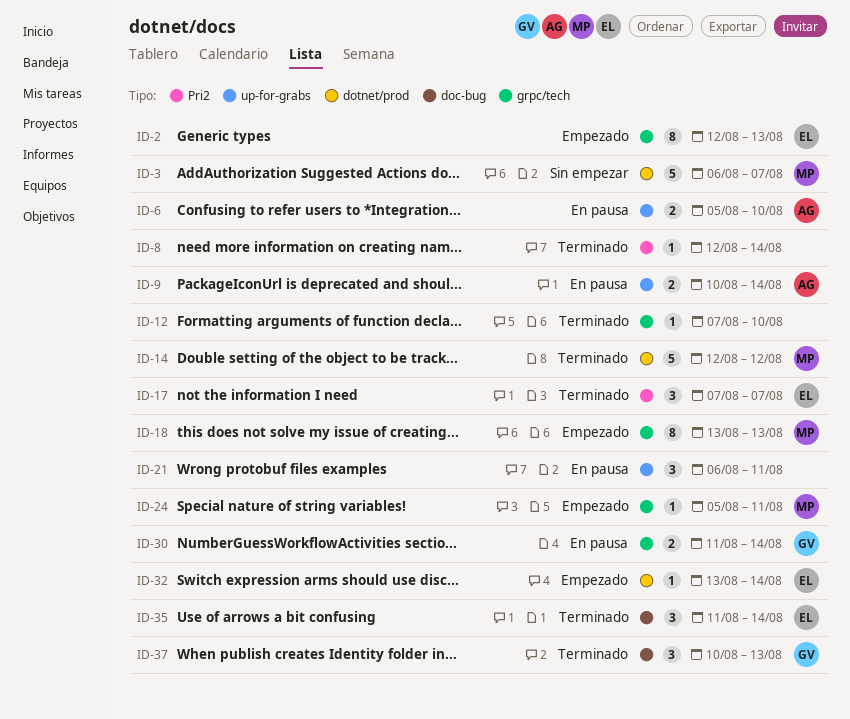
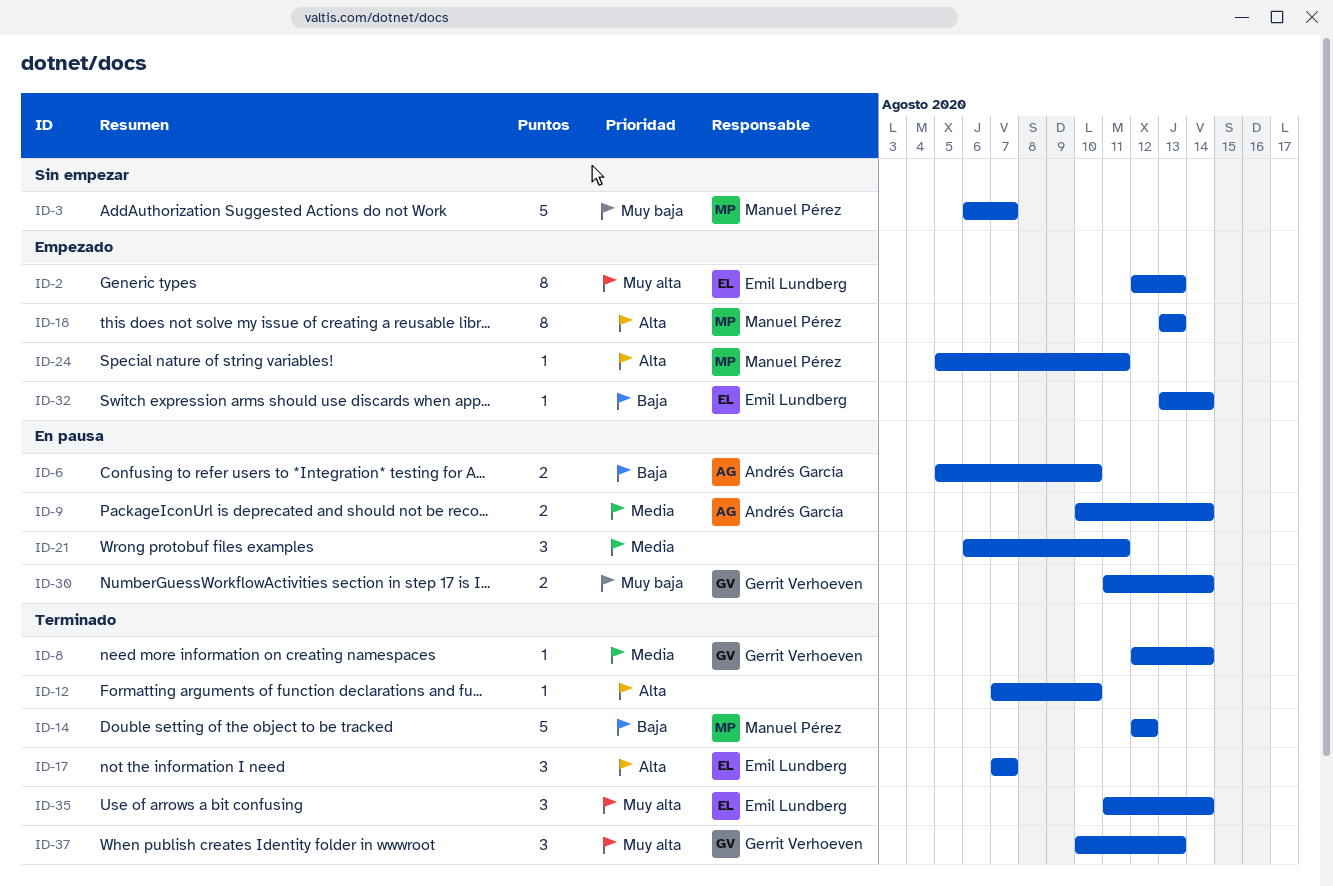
ID-8, owner: none -> Gerrit Verhoeven

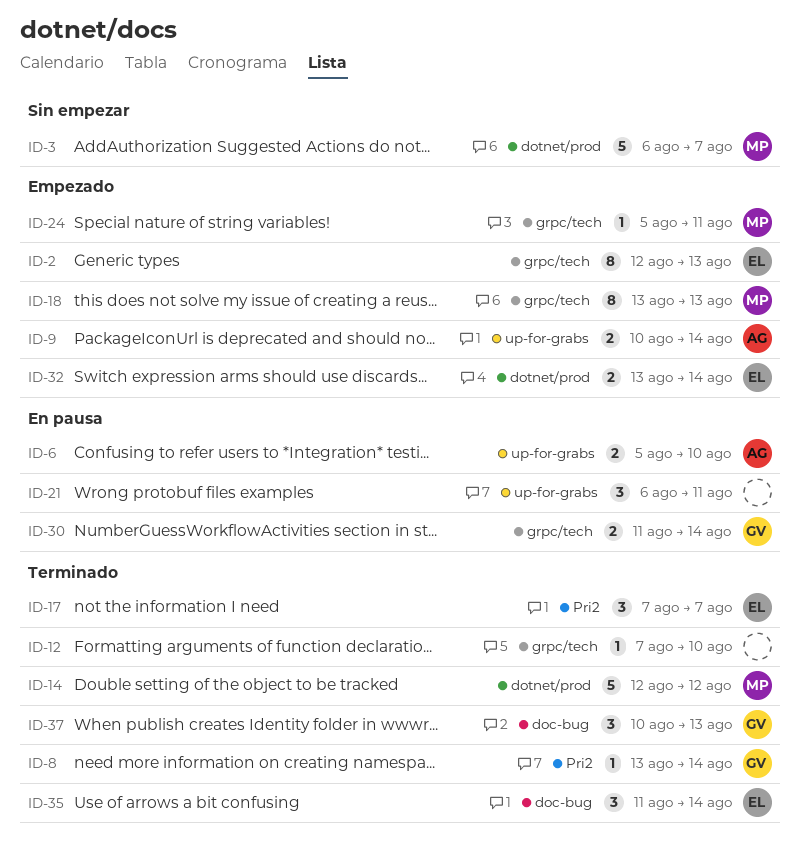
ID-8, start: Aug 12 -> Aug 13
ID-9, status: En pausa -> Empezado
ID-32, estimate: 1 -> 2

